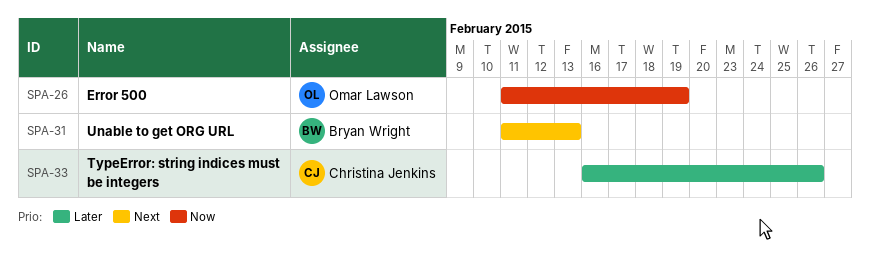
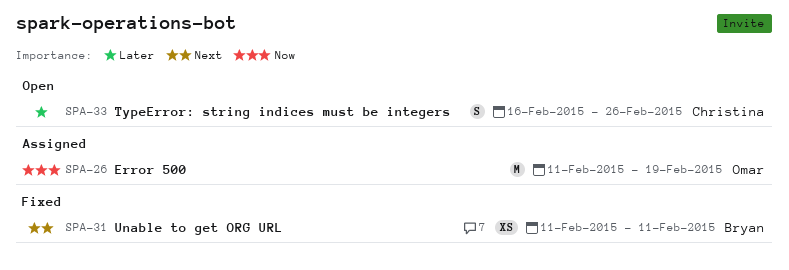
SPA-31, due: Feb 13 -> Feb 11

